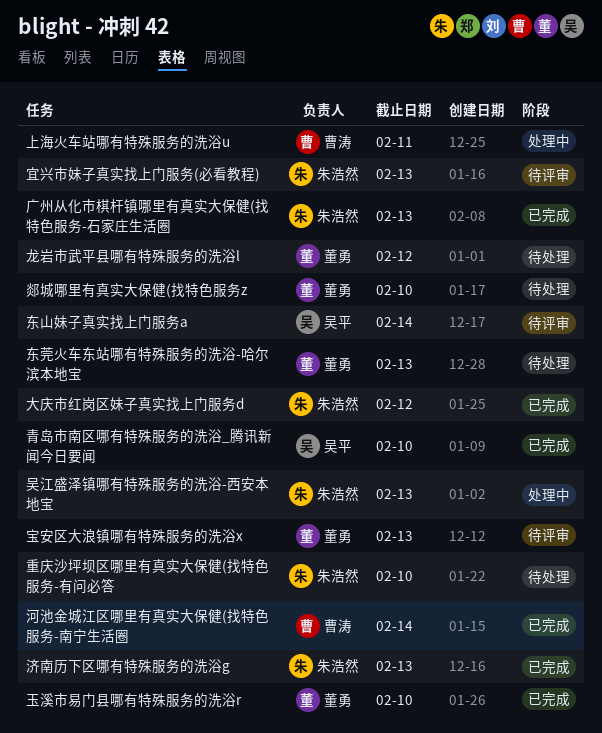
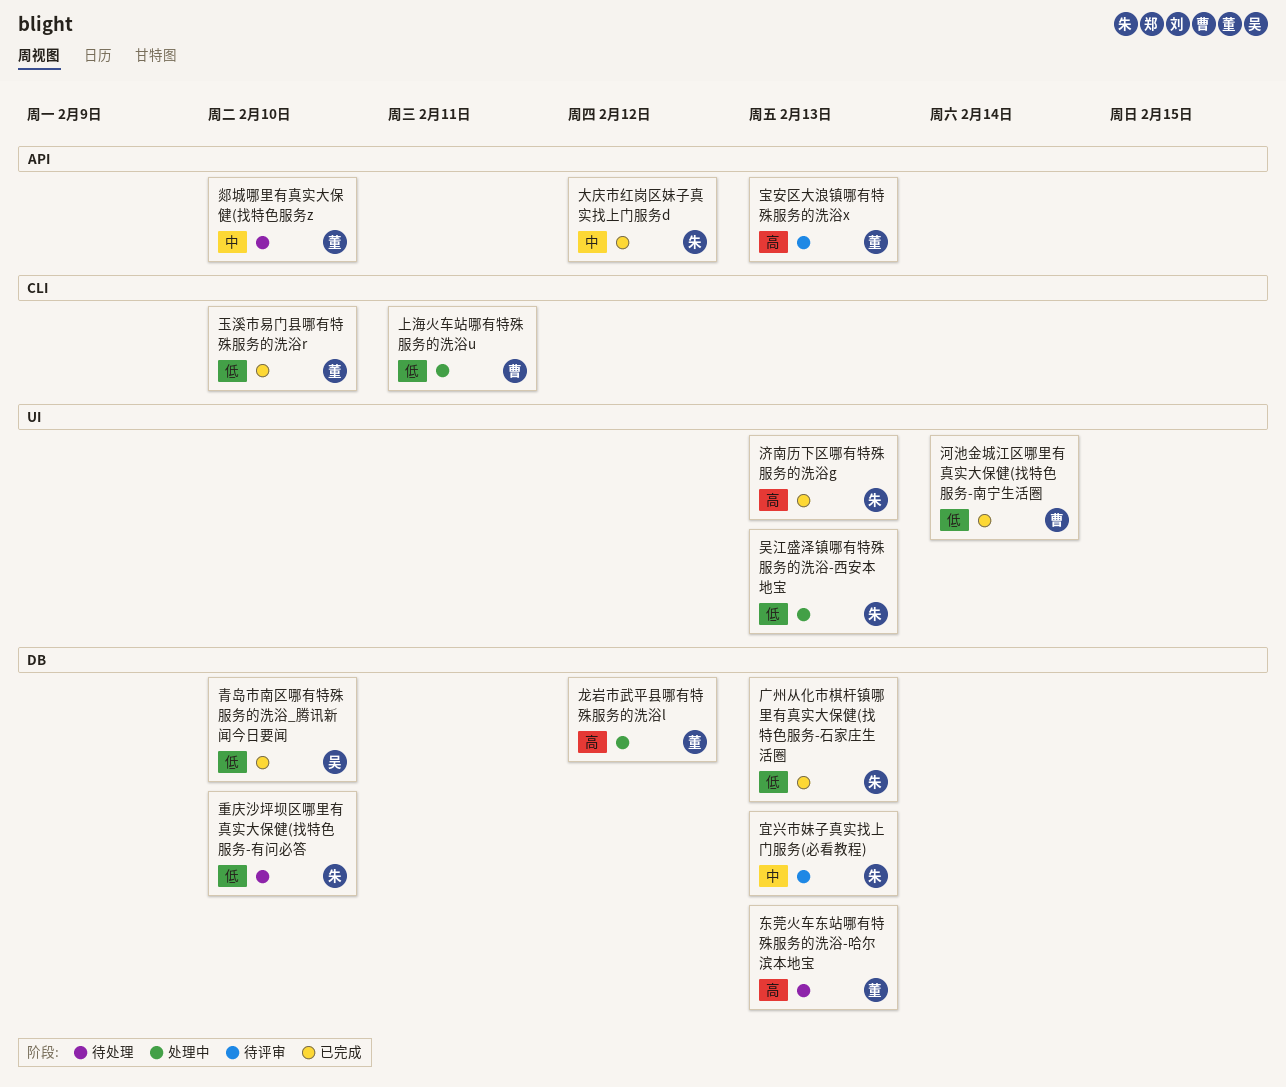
东山妹子真实找上门服务a: present -> none
龙岩市武平县哪有特殊服务的洗浴l, status: 待处理 -> 处理中

